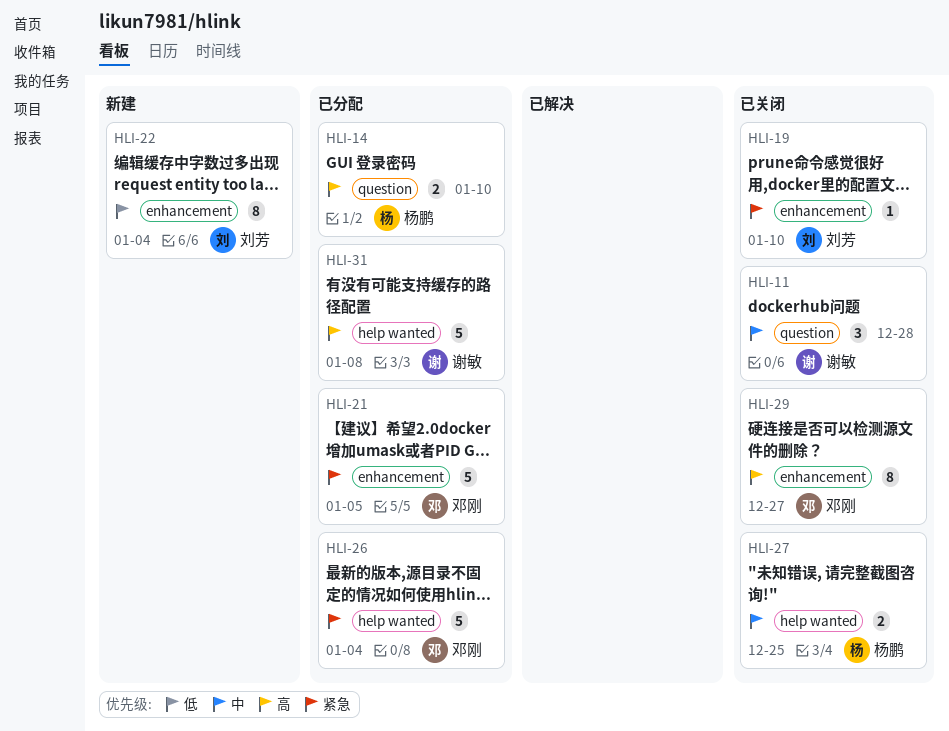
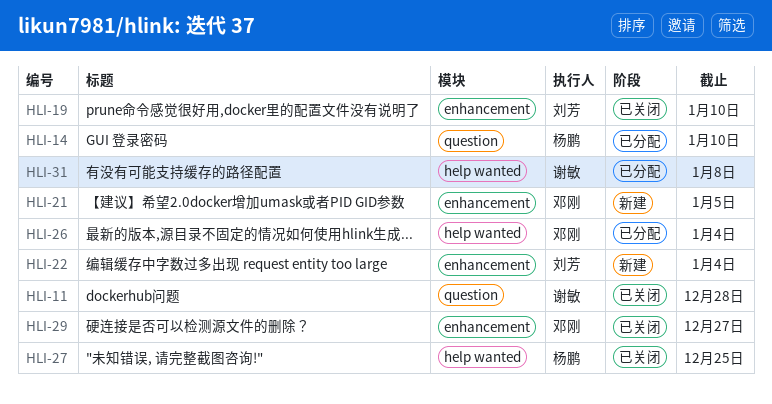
HLI-21, status: 已分配 -> 新建

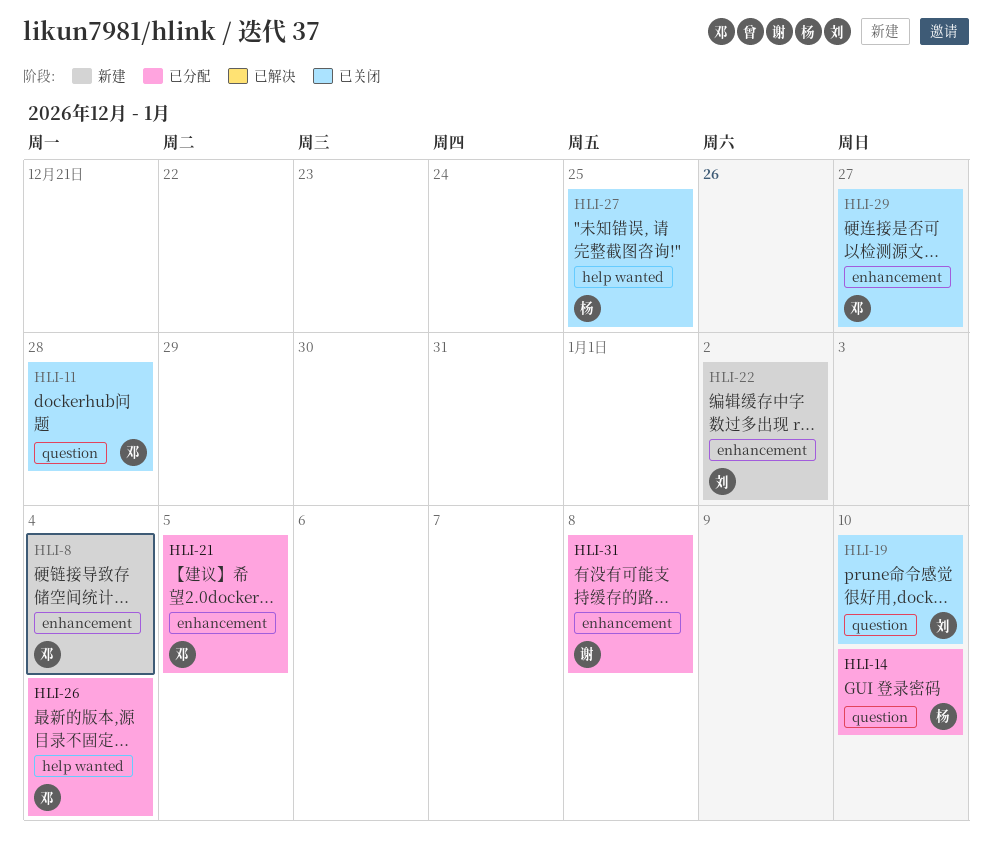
HLI-8: none -> present
HLI-11, owner: 谢敏 -> 邓刚
HLI-19, label: enhancement -> question
HLI-21, status: 新建 -> 已分配
HLI-22, due: Jan 4 -> Jan 2
HLI-31, label: help wanted -> enhancement

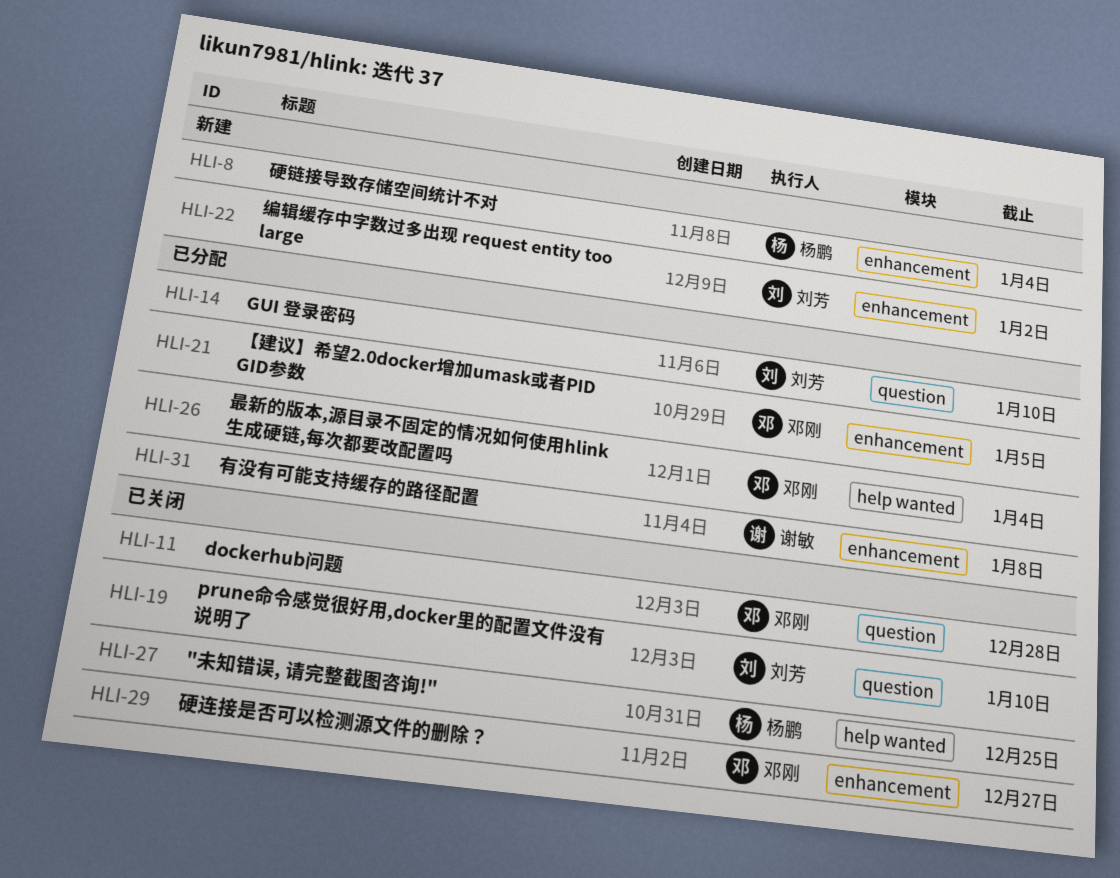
HLI-8, owner: 邓刚 -> 杨鹏
HLI-14, owner: 杨鹏 -> 刘芳

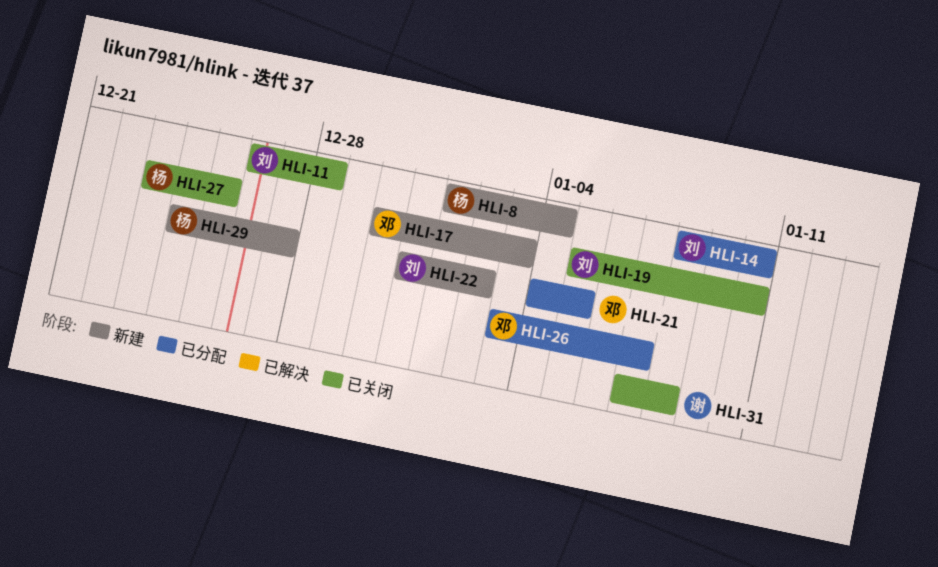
HLI-11, owner: 邓刚 -> 刘芳
HLI-17: none -> present
HLI-26, due: Jan 4 -> Jan 7
HLI-29, status: 已关闭 -> 新建
HLI-29, owner: 邓刚 -> 杨鹏
HLI-31, status: 已分配 -> 已关闭

